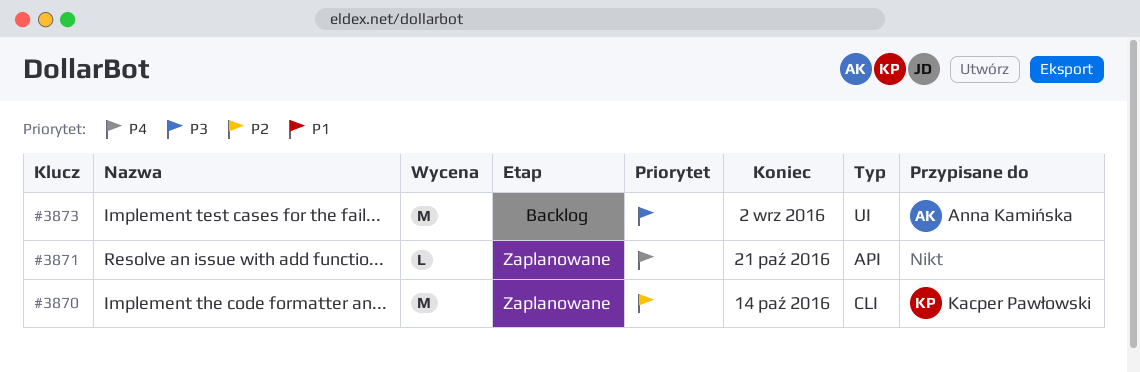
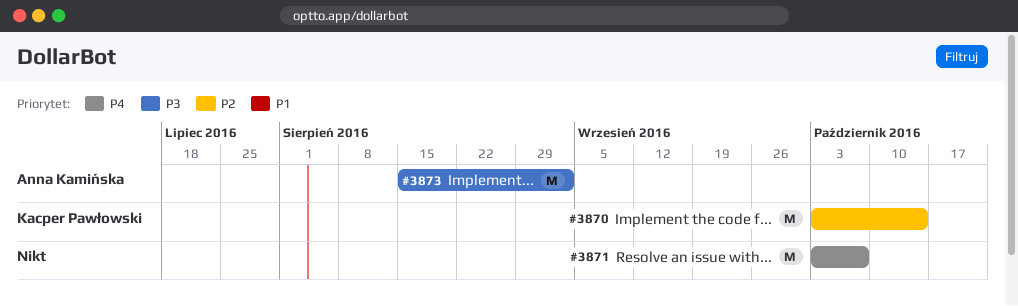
#3871, estimate: L -> M
#3871, due: Oct 21 -> Oct 7

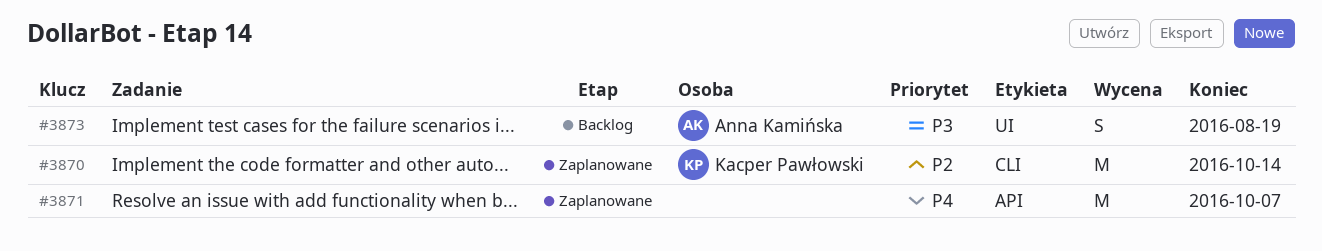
#3873, estimate: M -> S
#3873, due: Sep 2 -> Aug 19

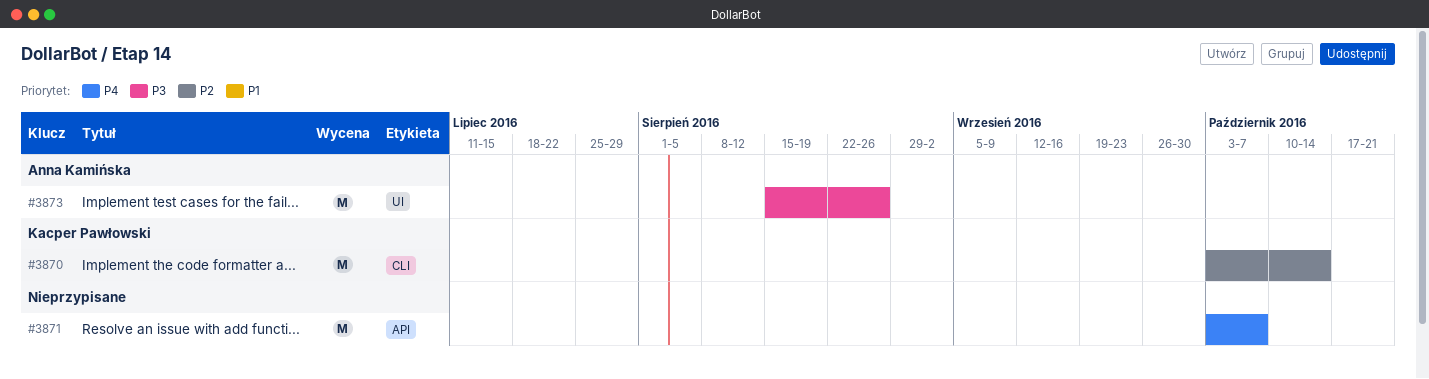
#3873, estimate: S -> M
#3873, due: Aug 19 -> Aug 26

